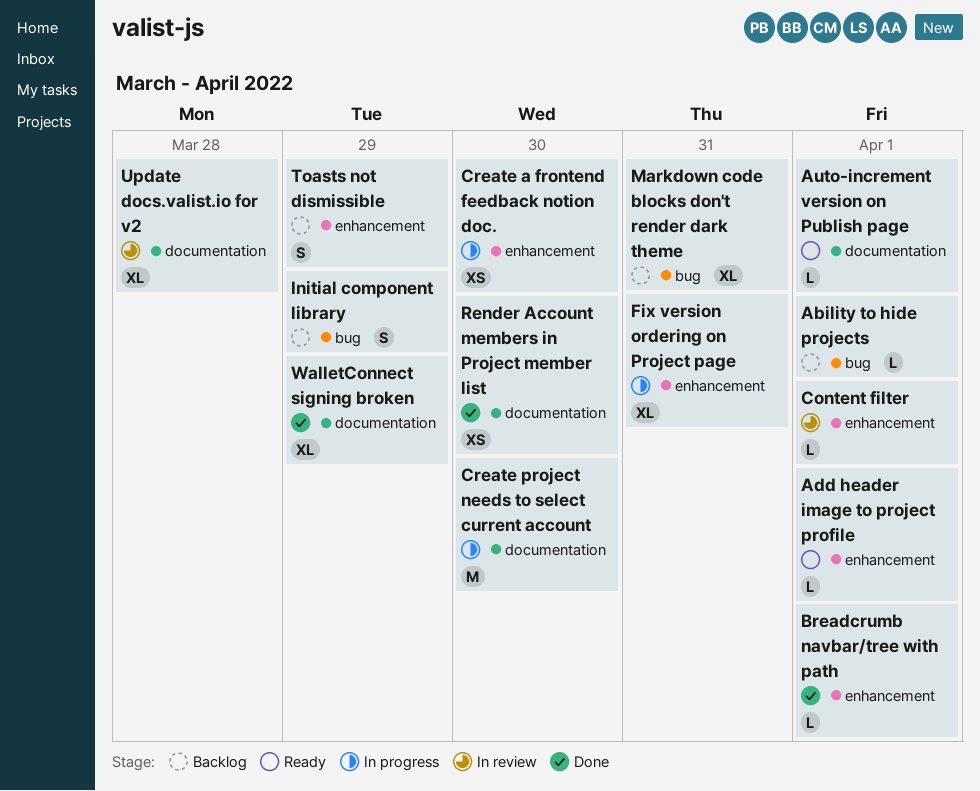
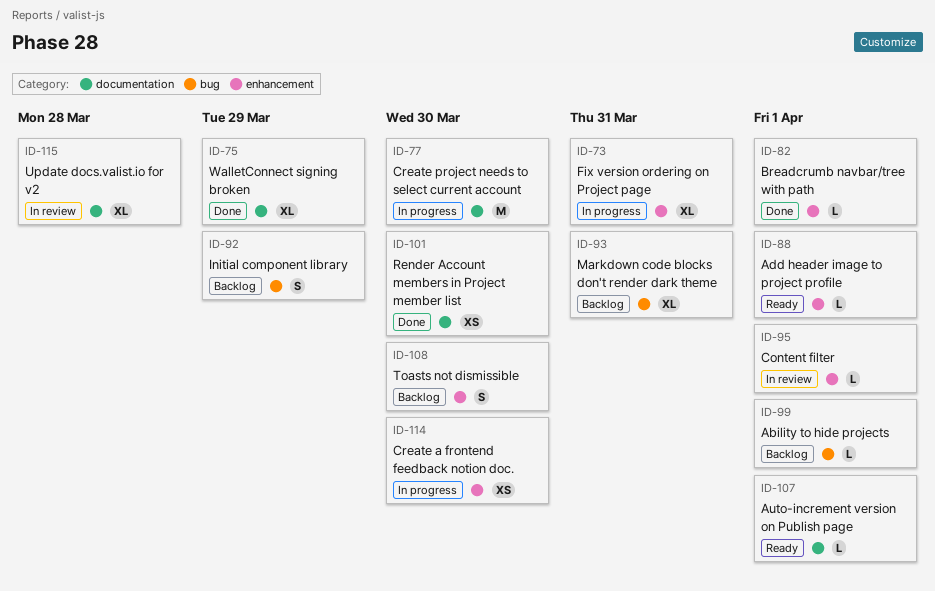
Toasts not dismissible, due: Mar 29 -> Mar 30

